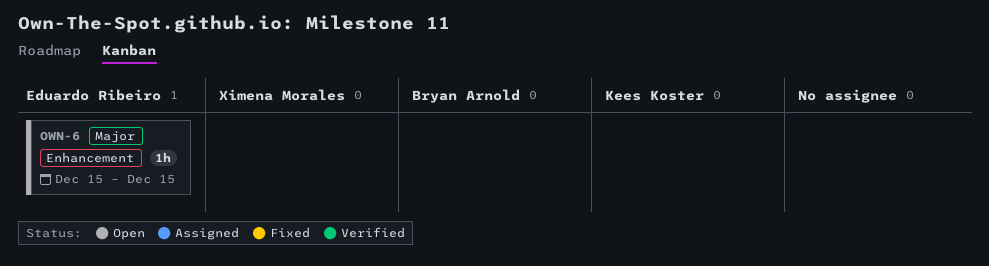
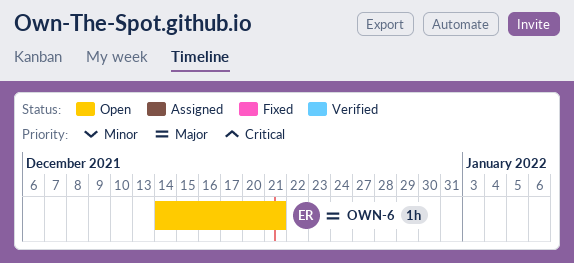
OWN-6, start: Dec 15 -> Dec 14
OWN-6, due: Dec 15 -> Dec 21

